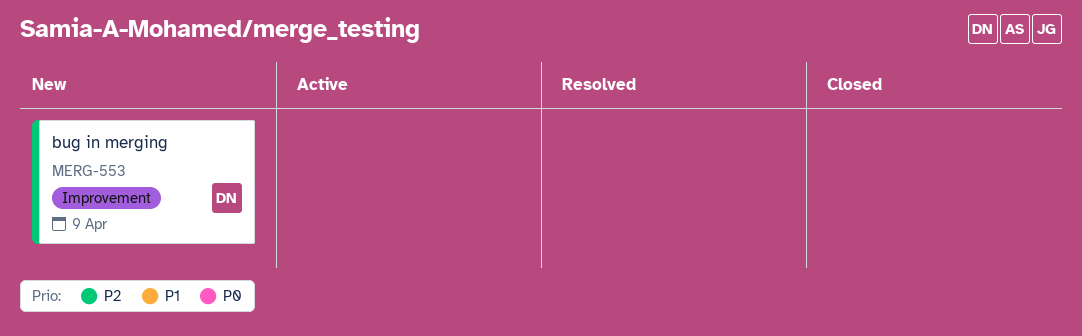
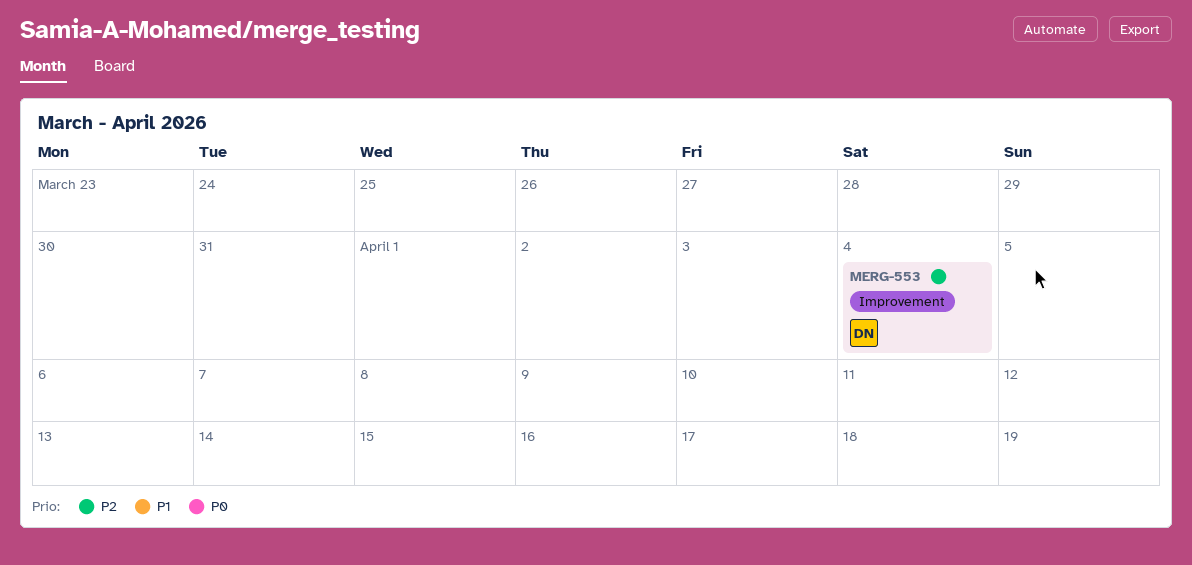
MERG-553, due: Apr 9 -> Apr 4

